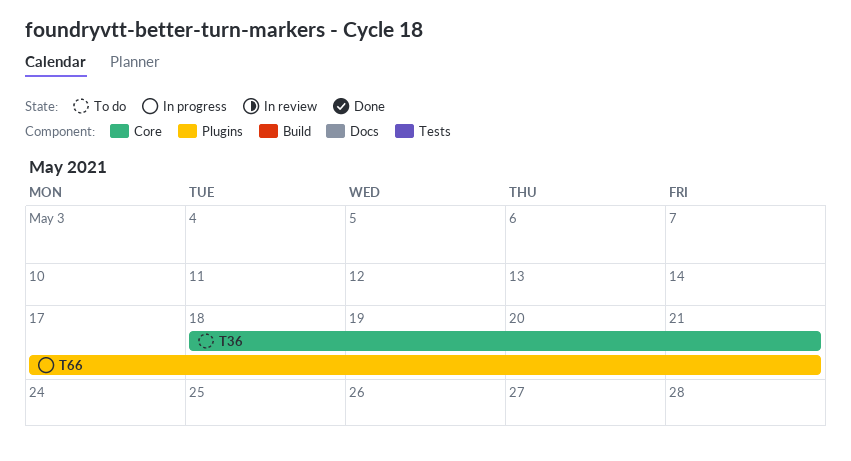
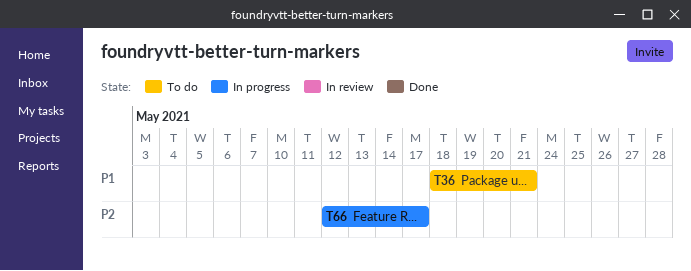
T66, start: May 17 -> May 12
T66, due: May 21 -> May 17

